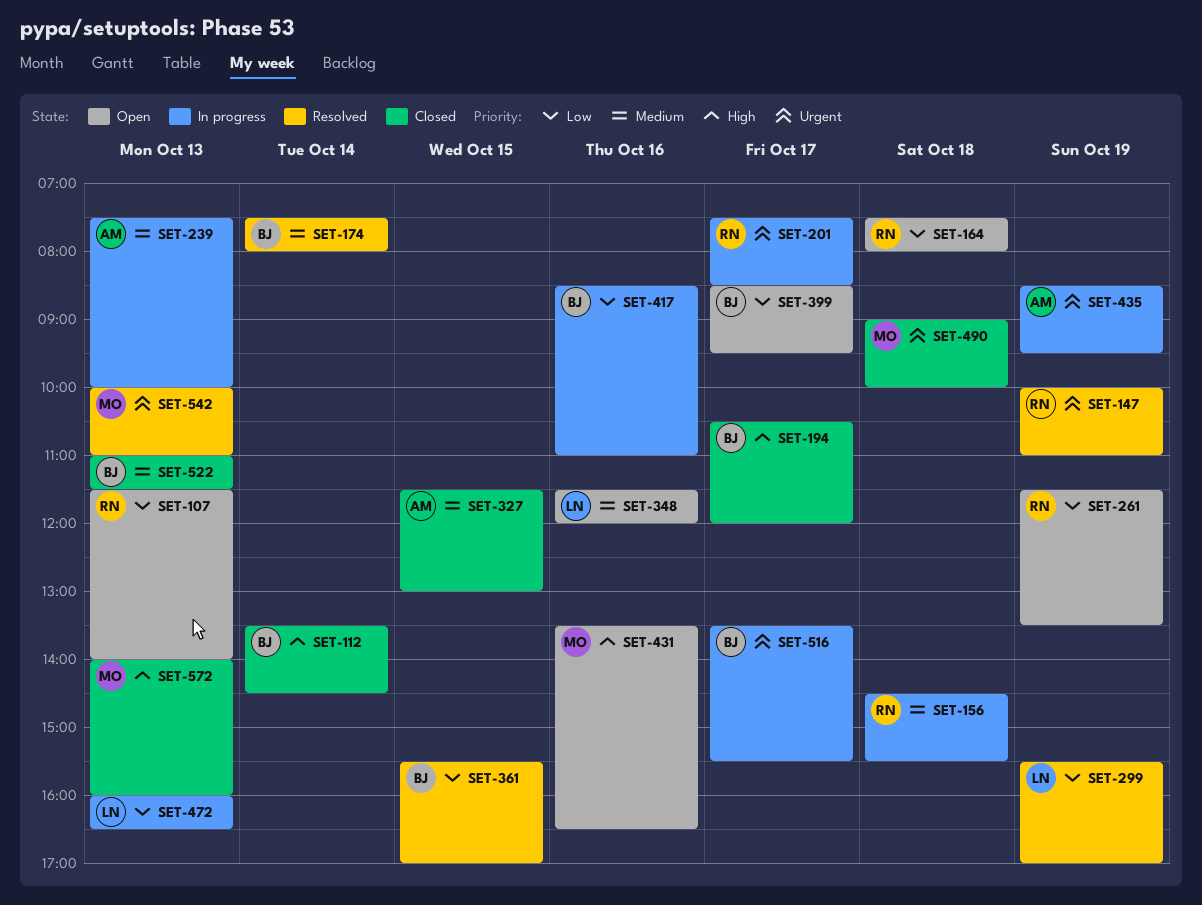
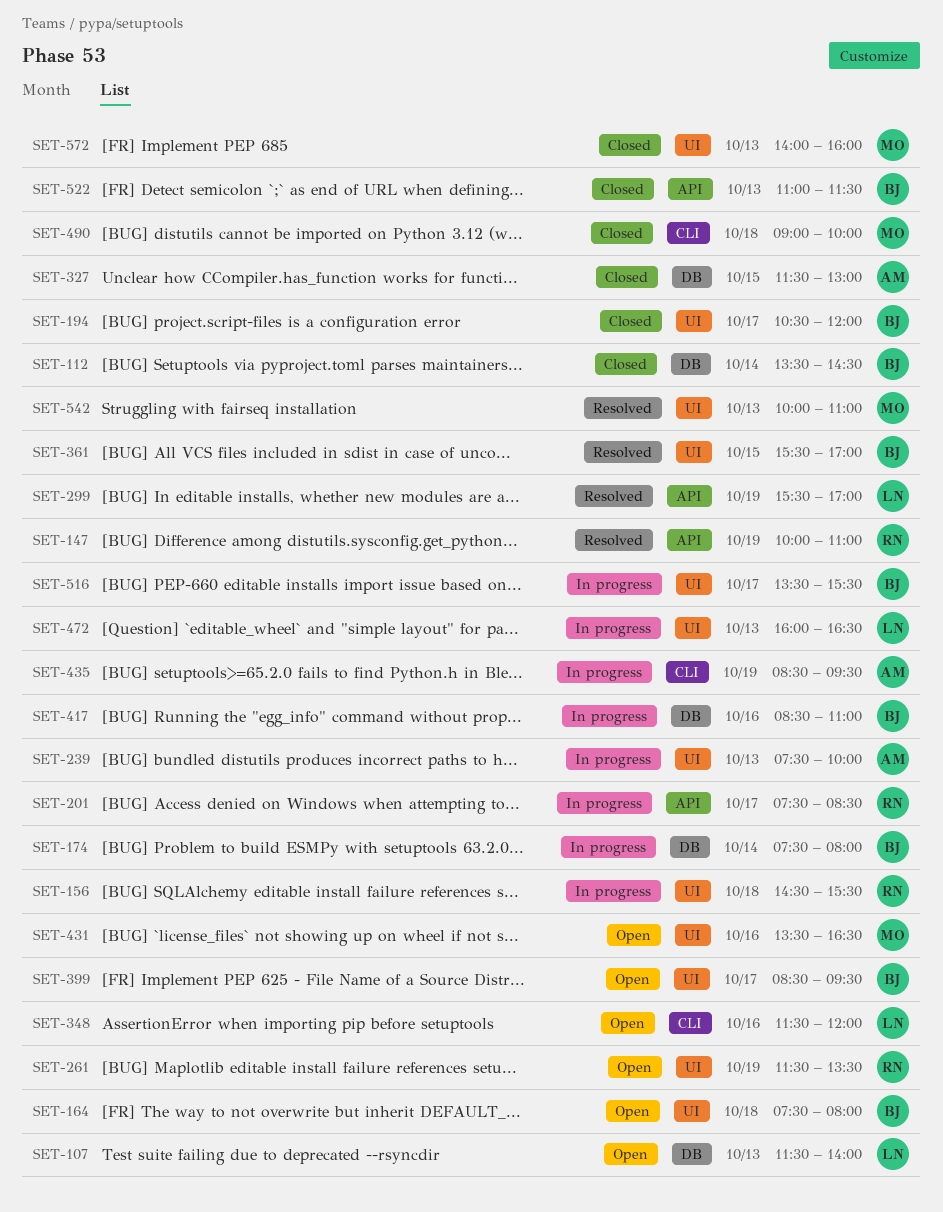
SET-107, owner: RN -> LN
SET-164, owner: RN -> BJ
SET-174, status: Resolved -> In progress

